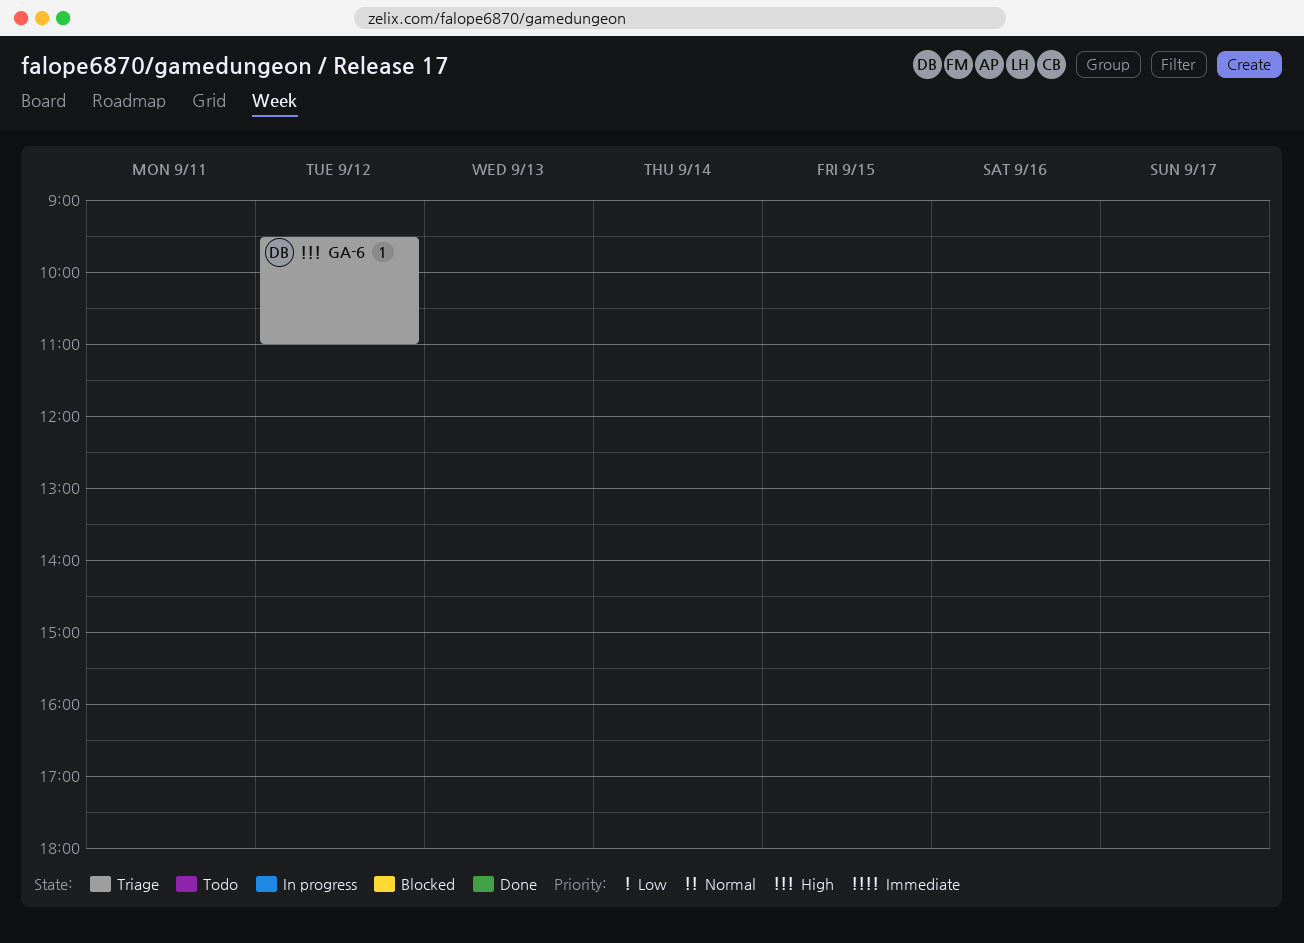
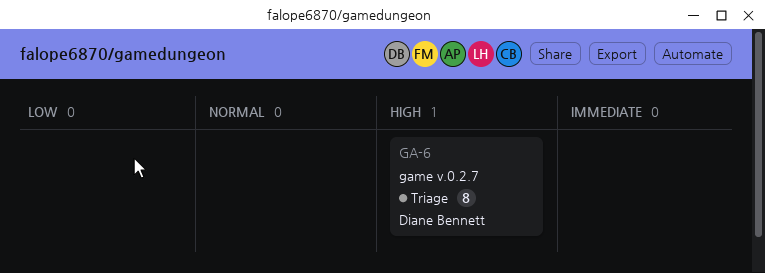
GA-6, estimate: 1 -> 8

